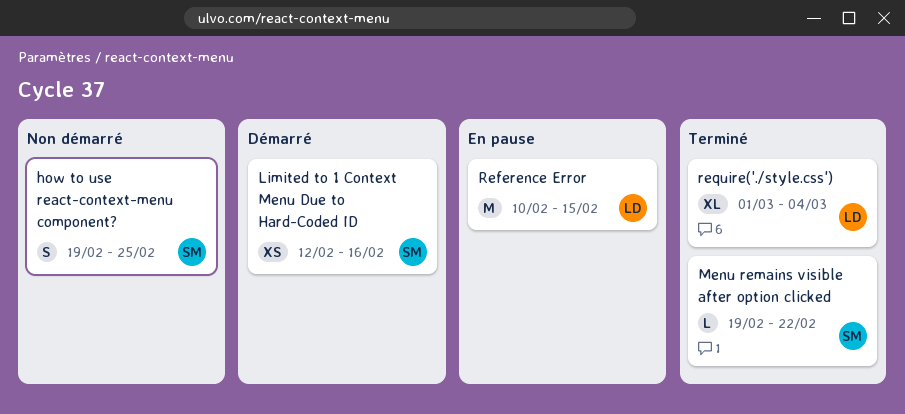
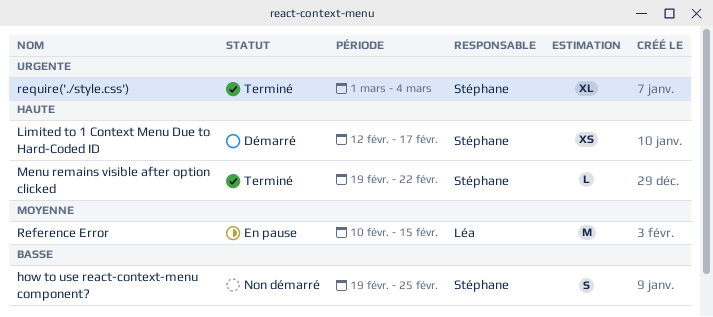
Limited to 1 Context Menu Due to Hard-Coded ID, due: Feb 16 -> Feb 17
require('./style.css'), owner: Léa -> Stéphane

